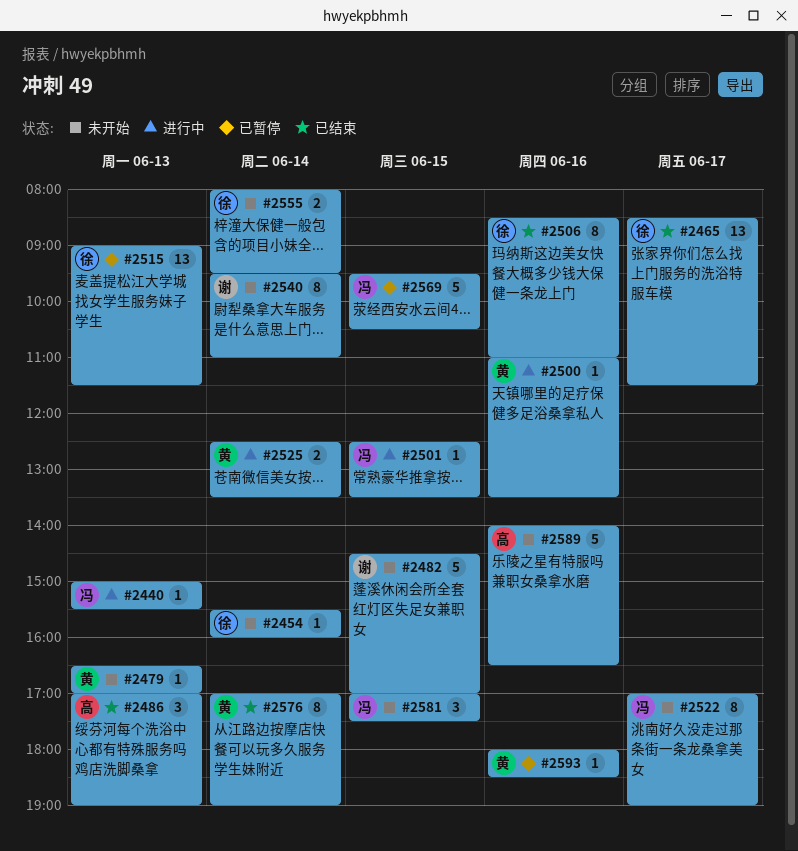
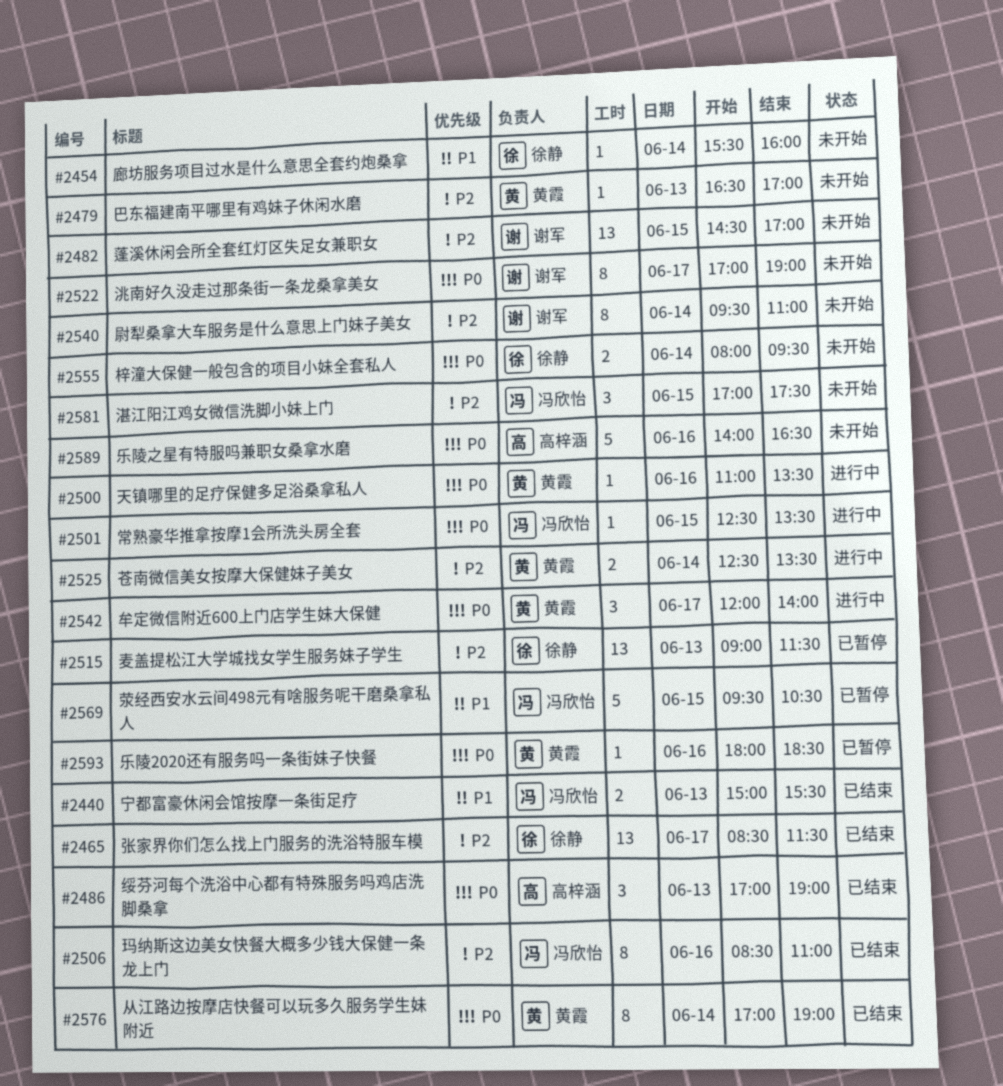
#2440, status: 进行中 -> 已结束
#2440, estimate: 1 -> 2
#2482, estimate: 5 -> 13
#2506, owner: 徐静 -> 冯欣怡
#2522, owner: 冯欣怡 -> 谢军
#2542: none -> present

